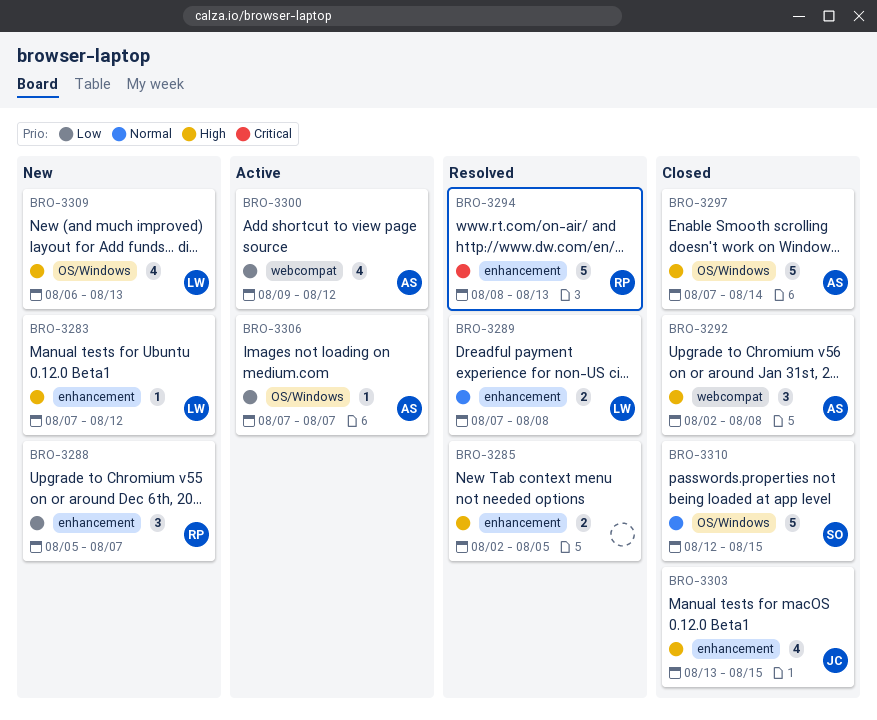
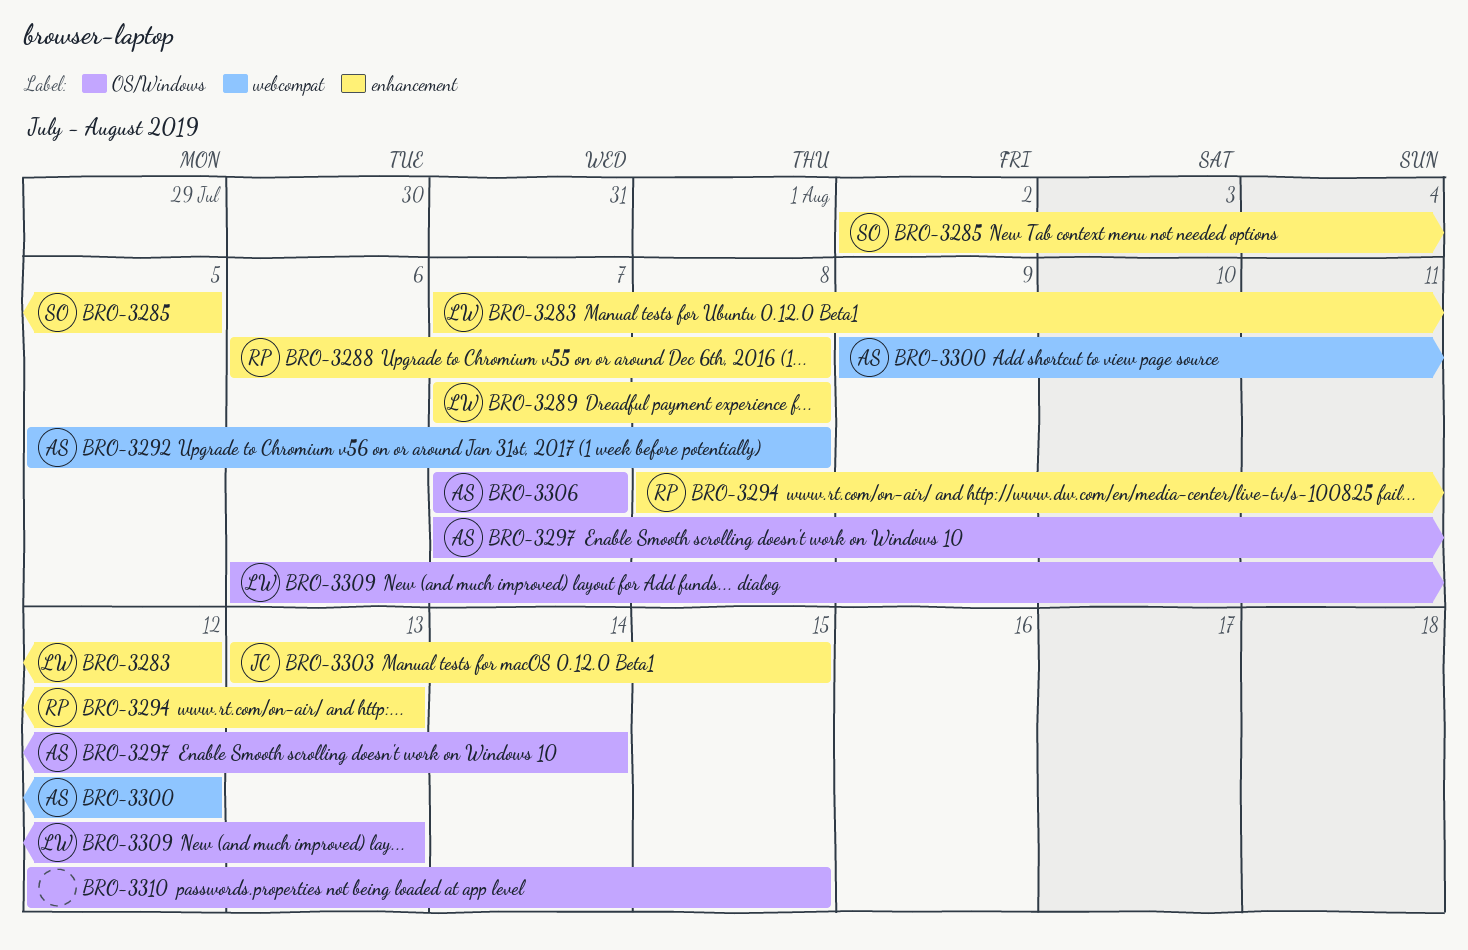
BRO-3285, owner: none -> SO
BRO-3288, start: Aug 5 -> Aug 6
BRO-3288, due: Aug 7 -> Aug 8
BRO-3292, start: Aug 2 -> Aug 5
BRO-3310, owner: SO -> none

